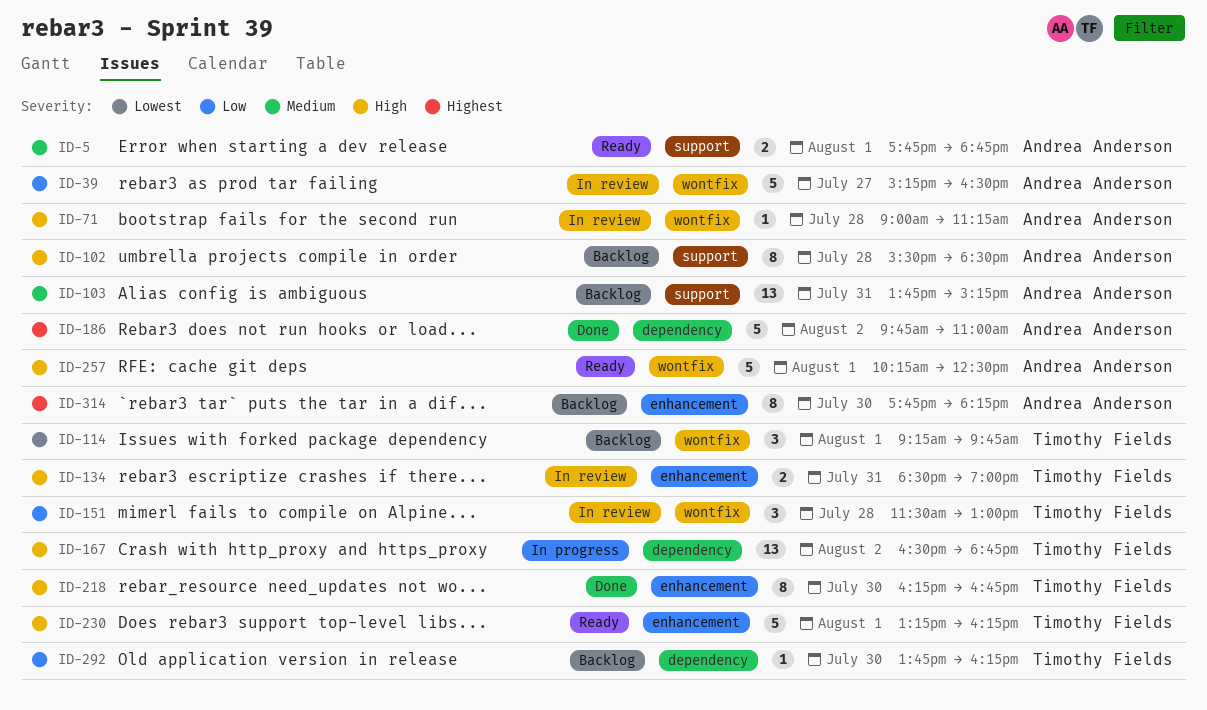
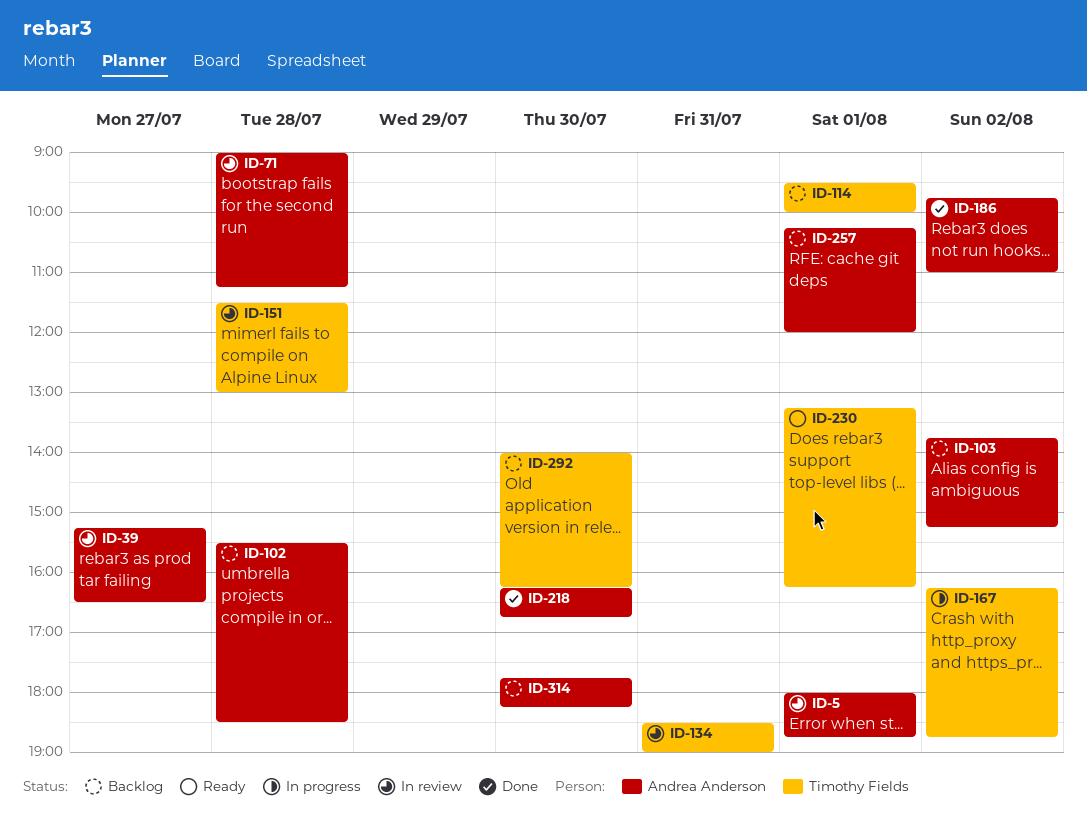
ID-5, status: Ready -> In review
ID-5, begins: 17:45 -> 18:00
ID-103, day: Jul 31 -> Aug 2
ID-114, begins: 09:15 -> 09:30
ID-114, ends: 09:45 -> 10:00
ID-167, begins: 16:30 -> 16:15
ID-218, owner: Timothy Fields -> Andrea Anderson
ID-257, status: Ready -> Backlog
ID-257, ends: 12:30 -> 12:00
ID-292, begins: 13:45 -> 14:00

